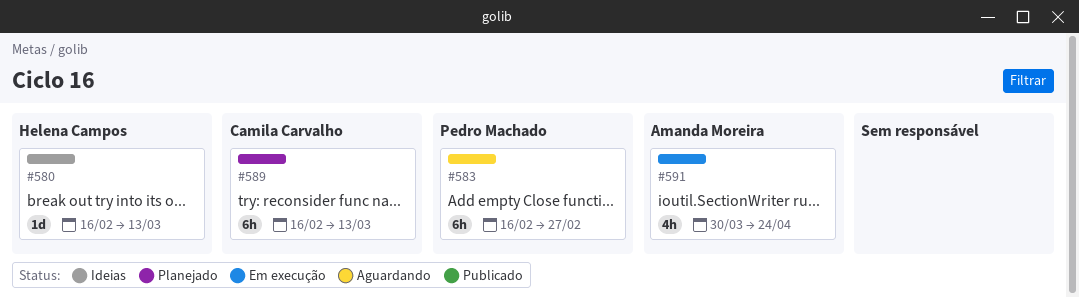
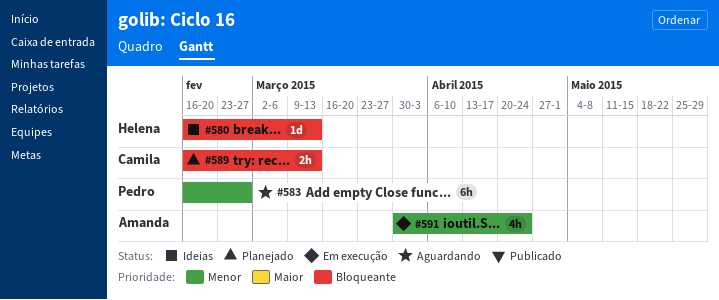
#589, estimate: 6h -> 2h

